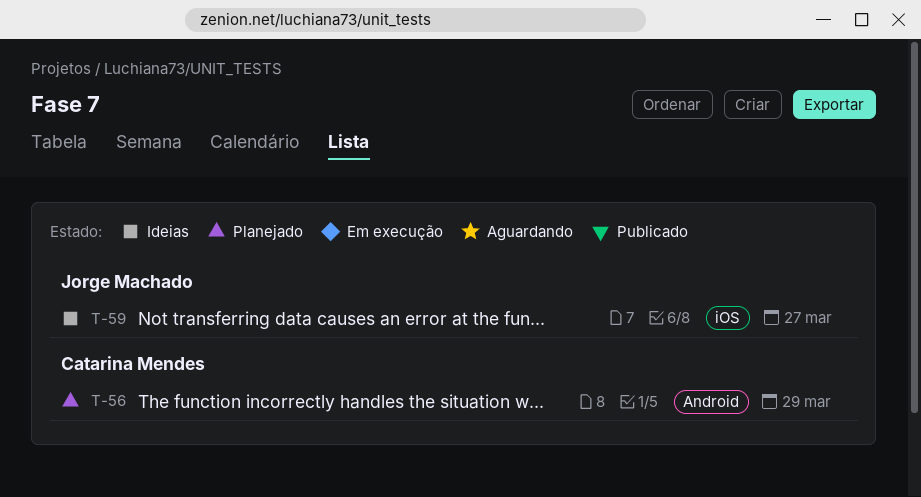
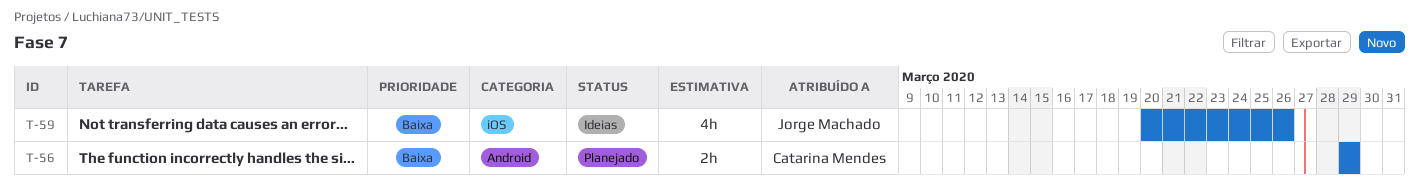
T-59, due: Mar 27 -> Mar 26

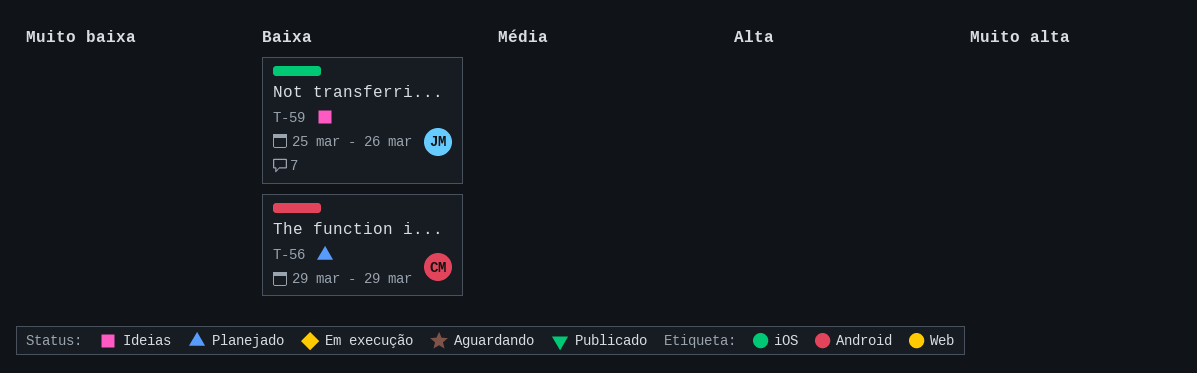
T-59, start: Mar 20 -> Mar 25

